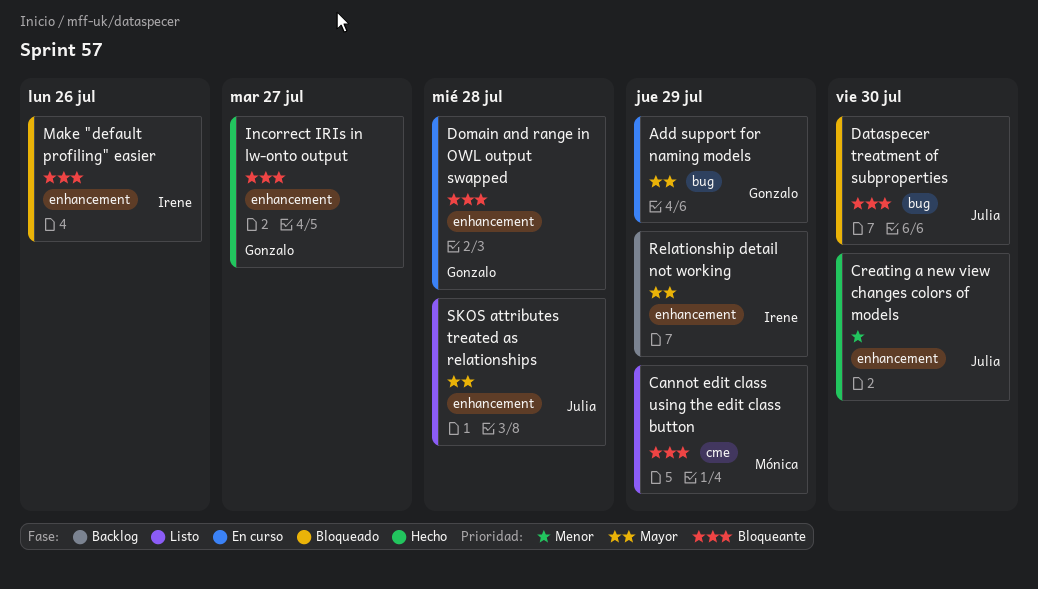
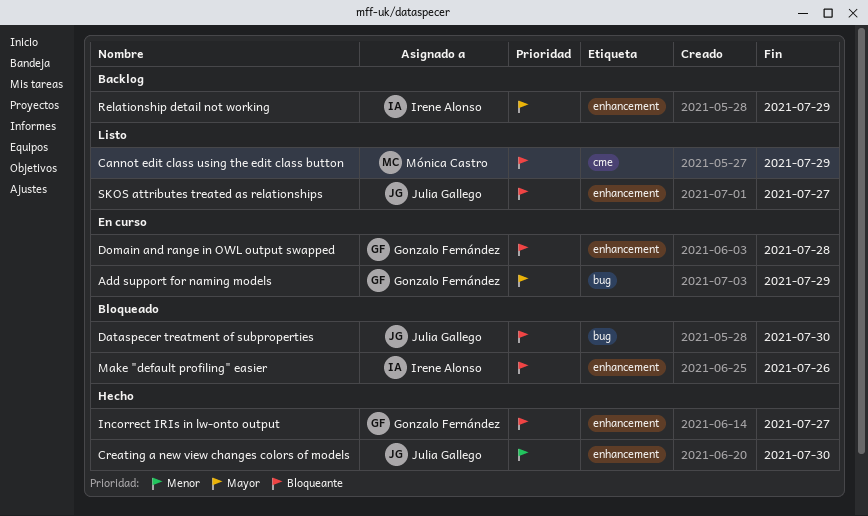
SKOS attributes treated as relationships, priority: Mayor -> Bloqueante
SKOS attributes treated as relationships, due: Jul 28 -> Jul 27

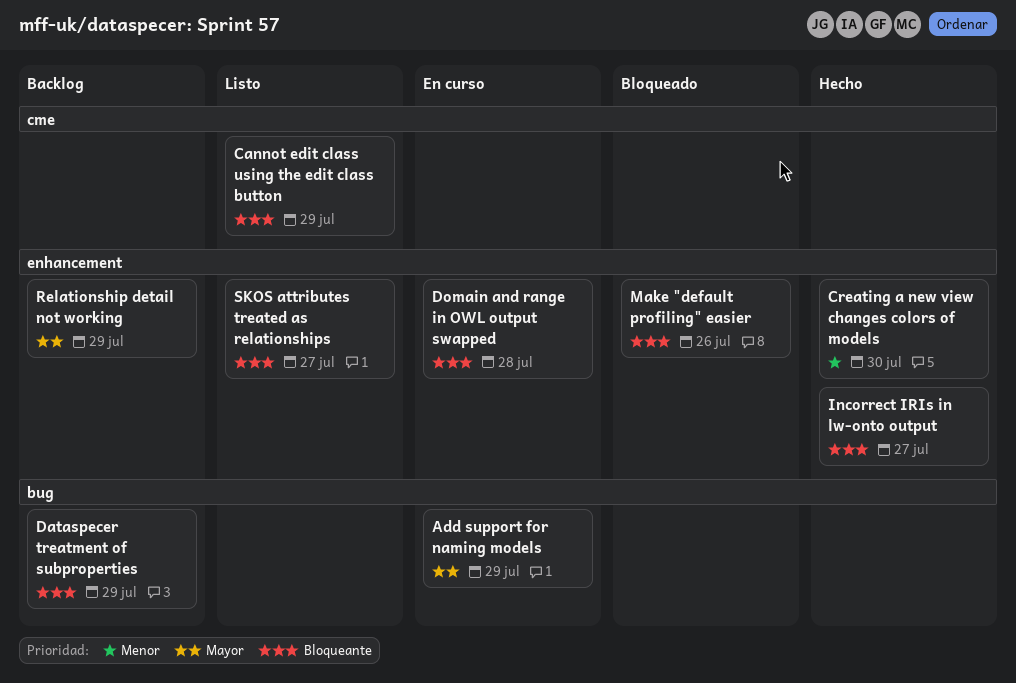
Dataspecer treatment of subproperties, status: Bloqueado -> Backlog
Dataspecer treatment of subproperties, due: Jul 30 -> Jul 29

